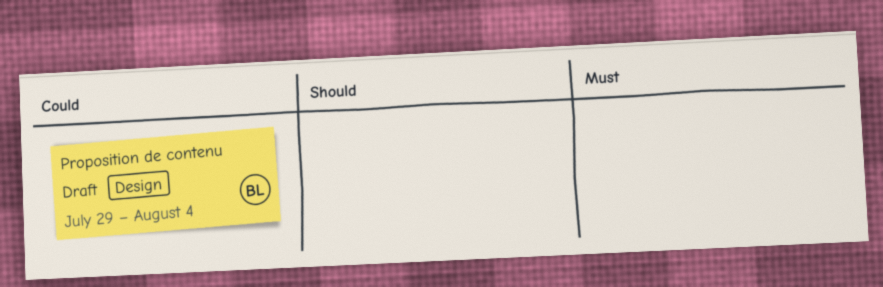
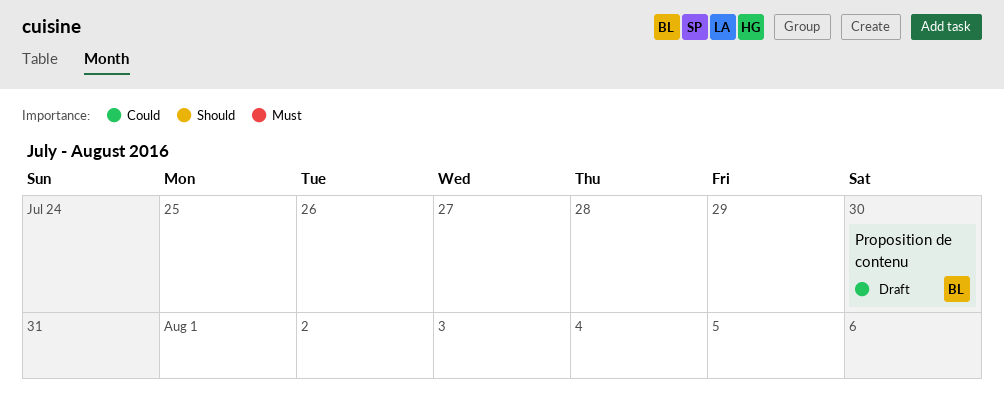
Proposition de contenu, due: Aug 4 -> Jul 30

